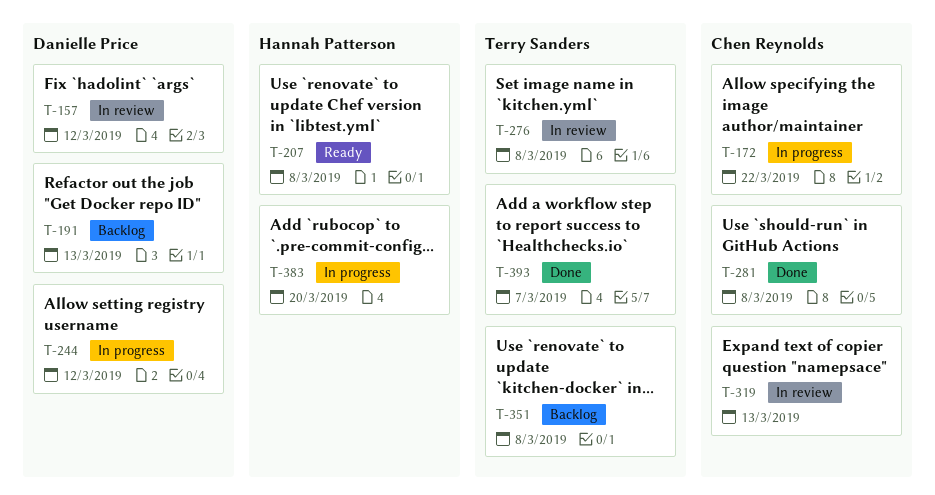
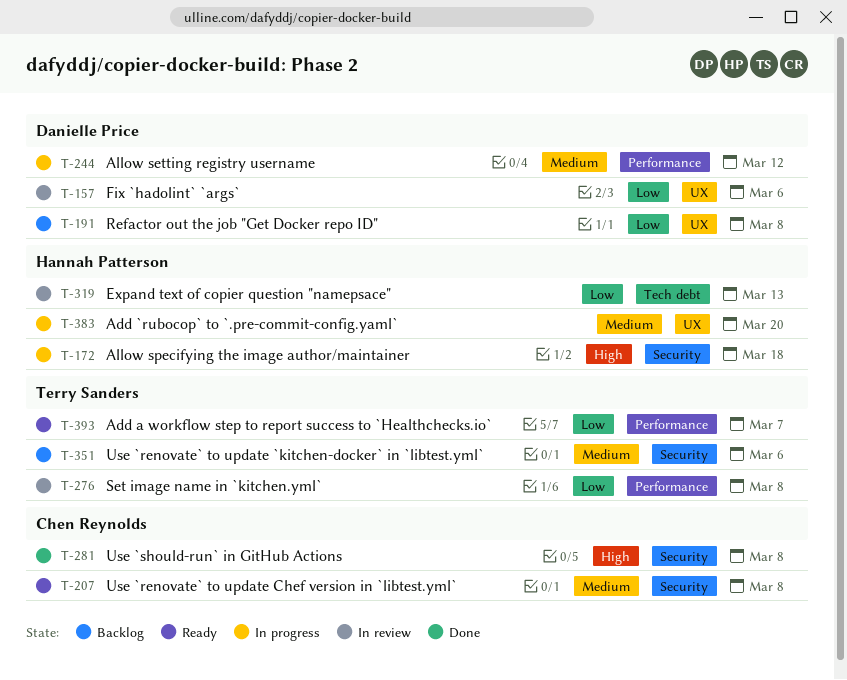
T-157, due: Mar 12 -> Mar 6
T-172, owner: Chen Reynolds -> Hannah Patterson
T-172, due: Mar 22 -> Mar 18
T-191, due: Mar 13 -> Mar 8
T-207, owner: Hannah Patterson -> Chen Reynolds
T-319, owner: Chen Reynolds -> Hannah Patterson
T-351, due: Mar 8 -> Mar 6
T-393, status: Done -> Ready

